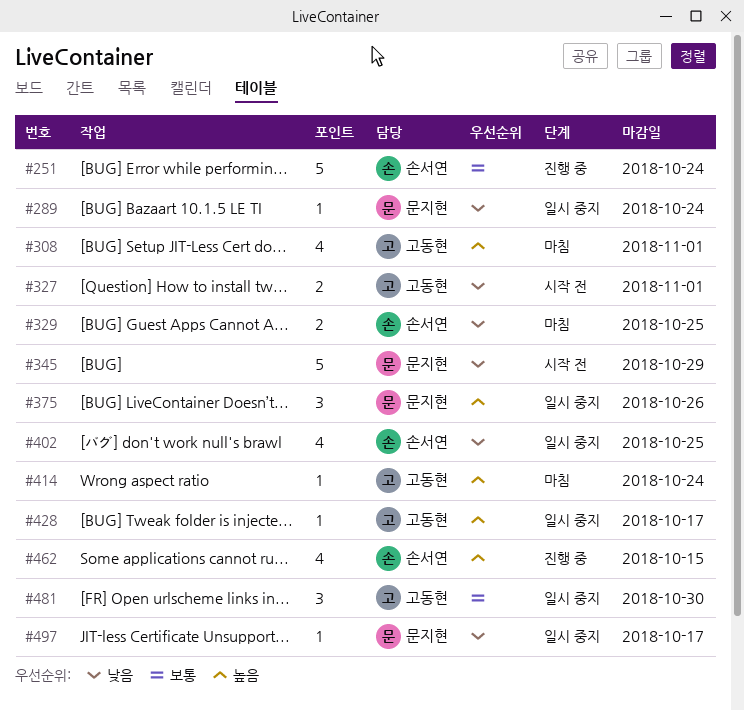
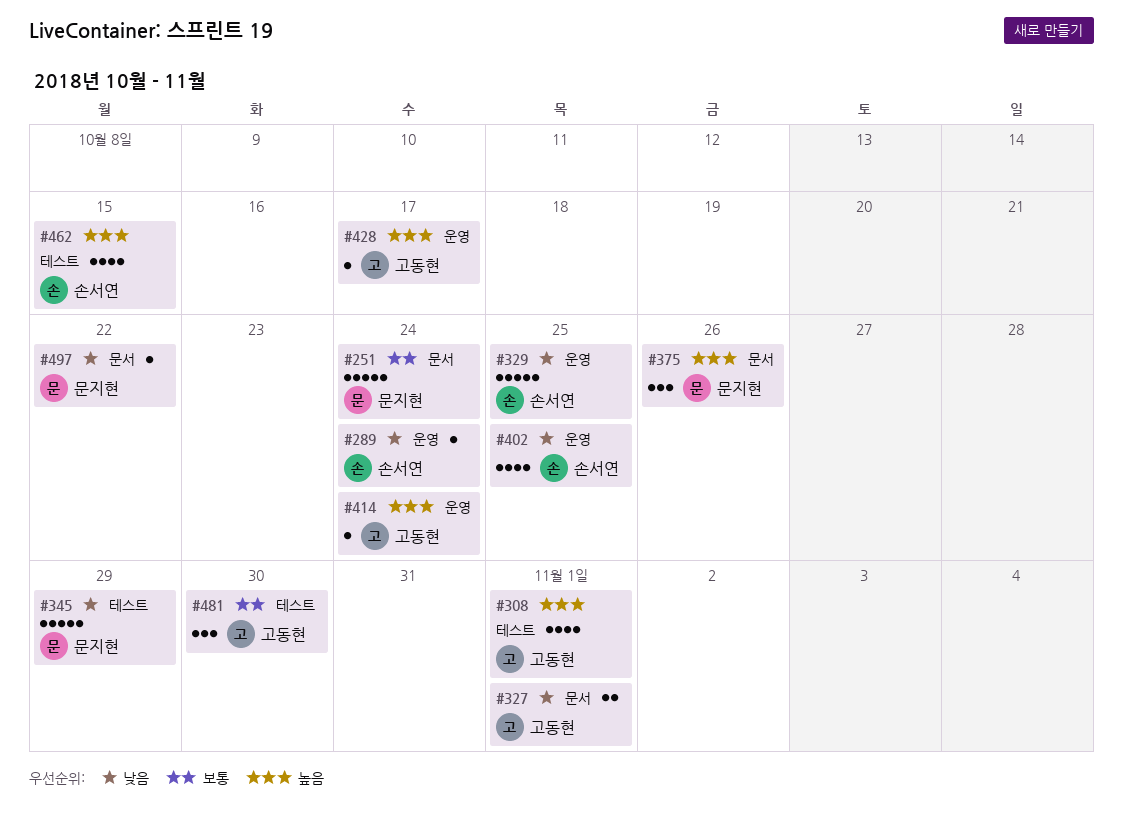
#251, owner: 손서연 -> 문지현
#289, owner: 문지현 -> 손서연
#329, estimate: 2 -> 5
#497, due: Oct 17 -> Oct 22

